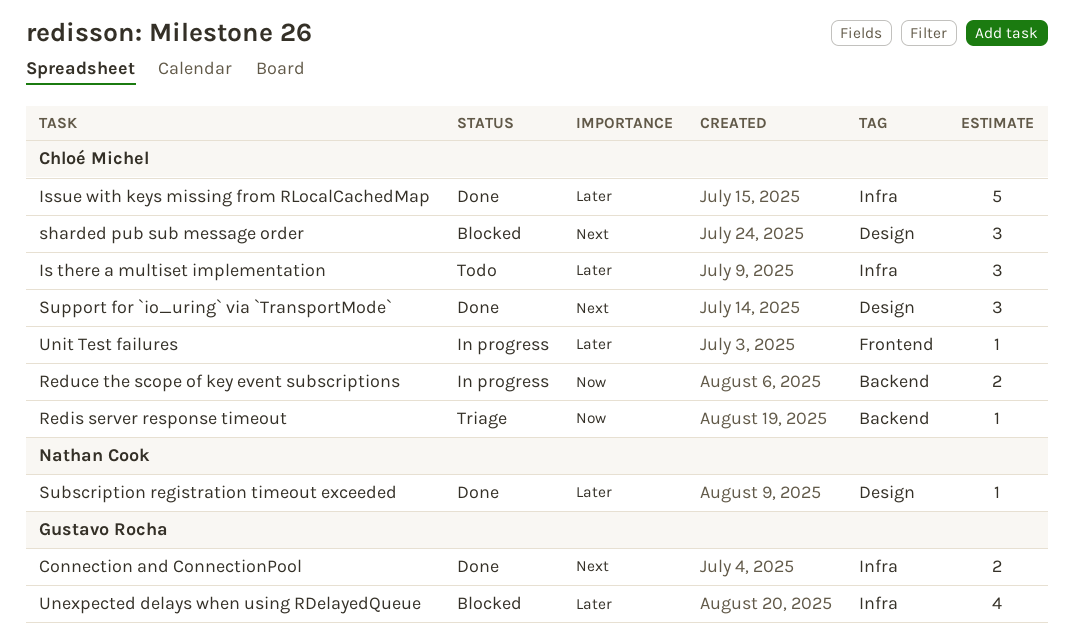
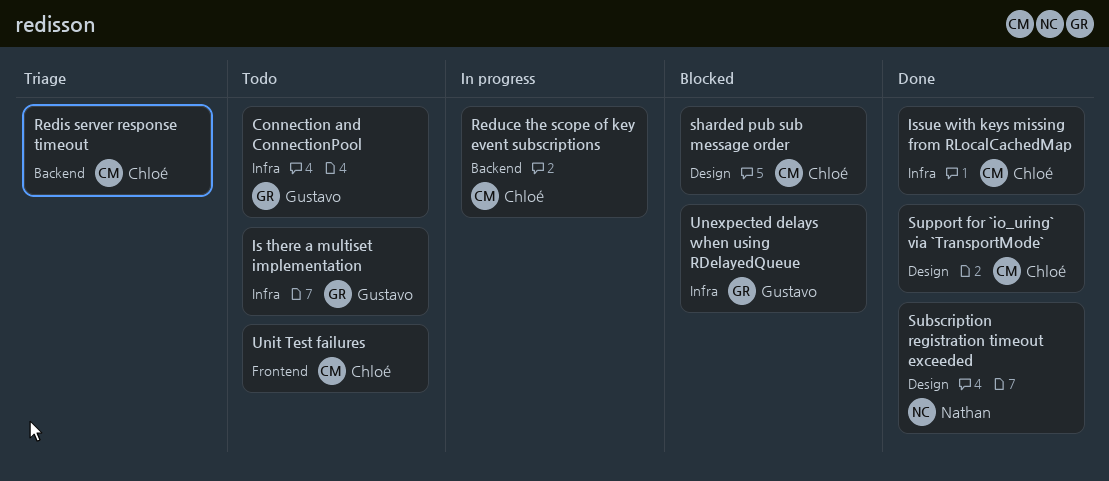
Connection and ConnectionPool, status: Done -> Todo
Is there a multiset implementation, owner: Chloé Michel -> Gustavo Rocha
Unit Test failures, status: In progress -> Todo

